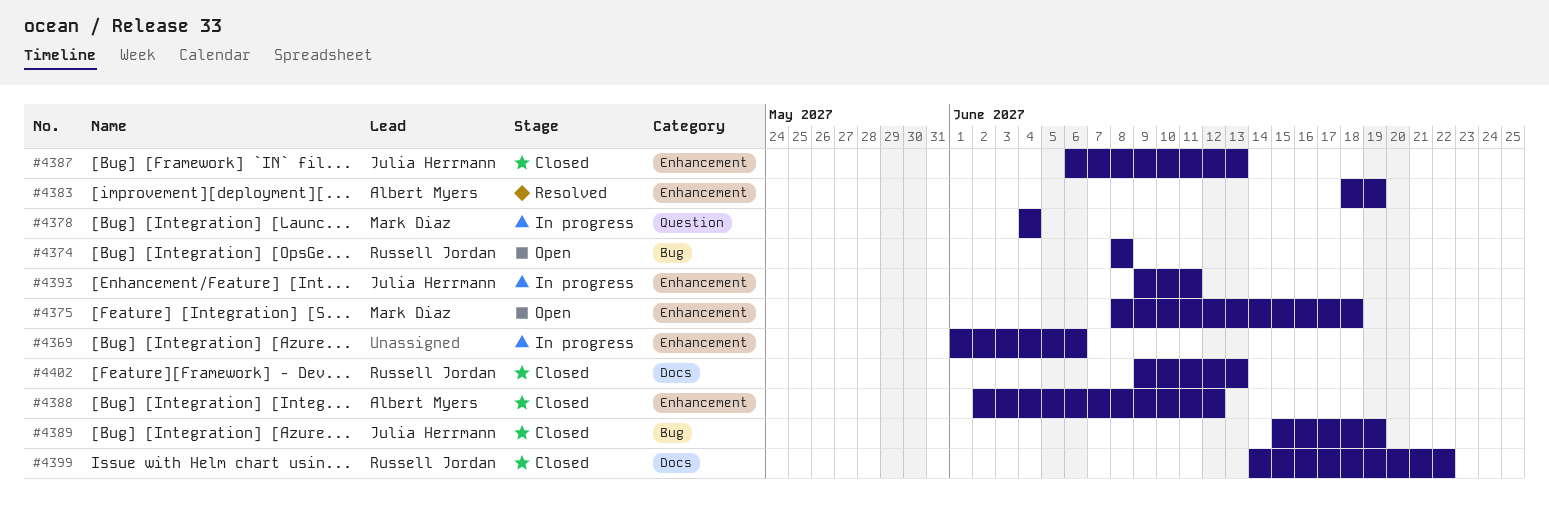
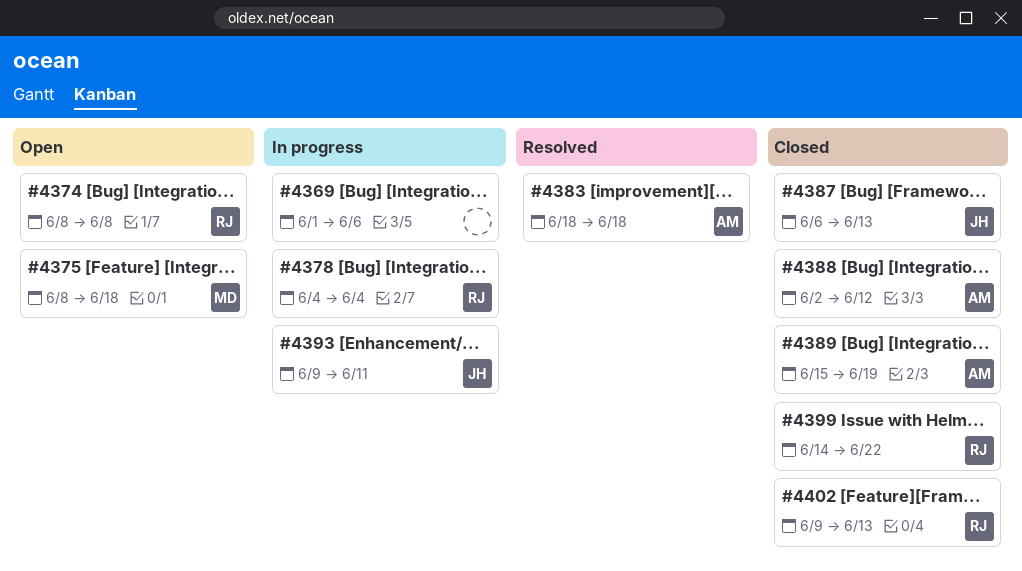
#4378, owner: Mark Diaz -> Russell Jordan
#4383, due: Jun 19 -> Jun 18
#4389, owner: Julia Herrmann -> Albert Myers

